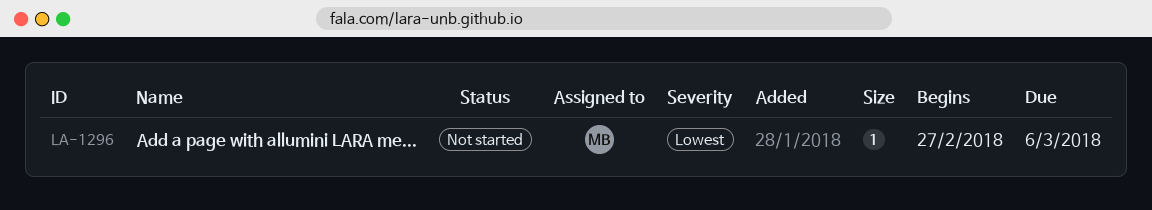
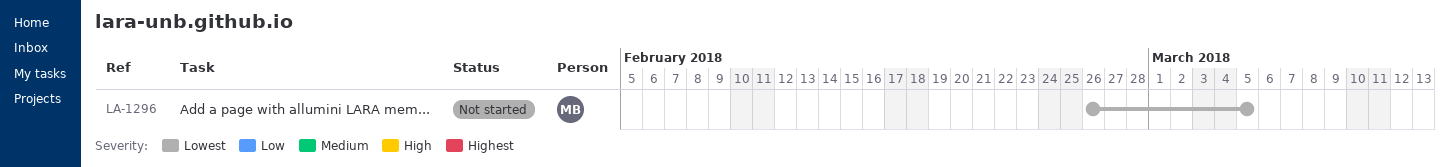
LA-1296, start: Feb 27 -> Feb 26
LA-1296, due: Mar 6 -> Mar 5

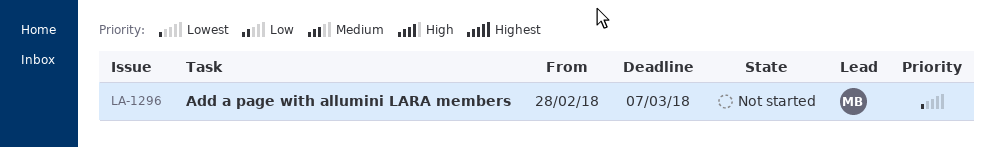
LA-1296, start: Feb 26 -> Feb 28
LA-1296, due: Mar 5 -> Mar 7

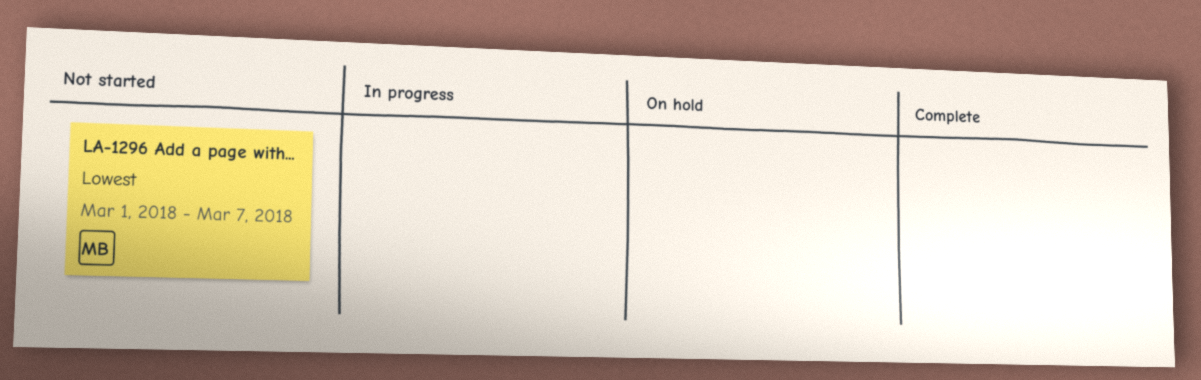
LA-1296, start: Feb 28 -> Mar 1

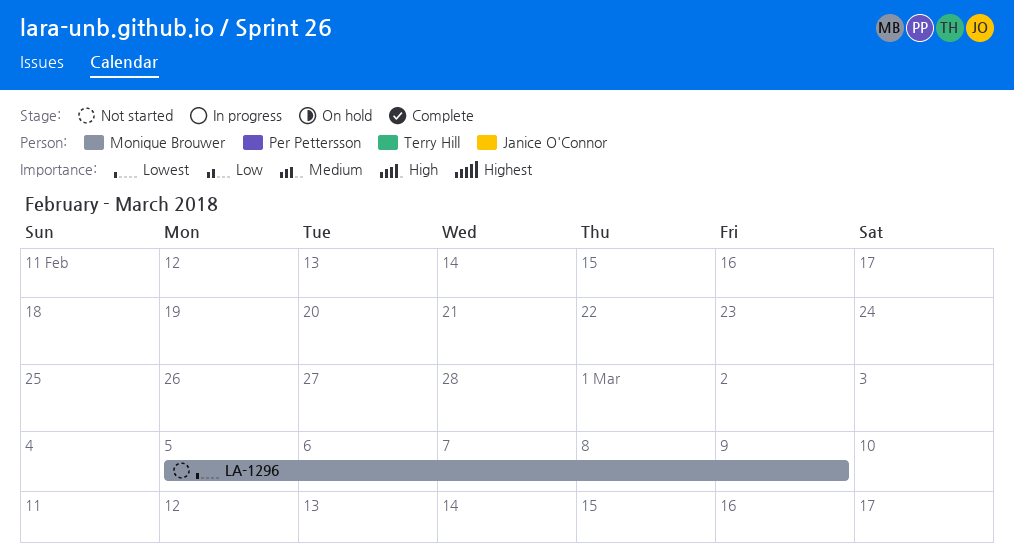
LA-1296, start: Mar 1 -> Mar 5
LA-1296, due: Mar 7 -> Mar 9

